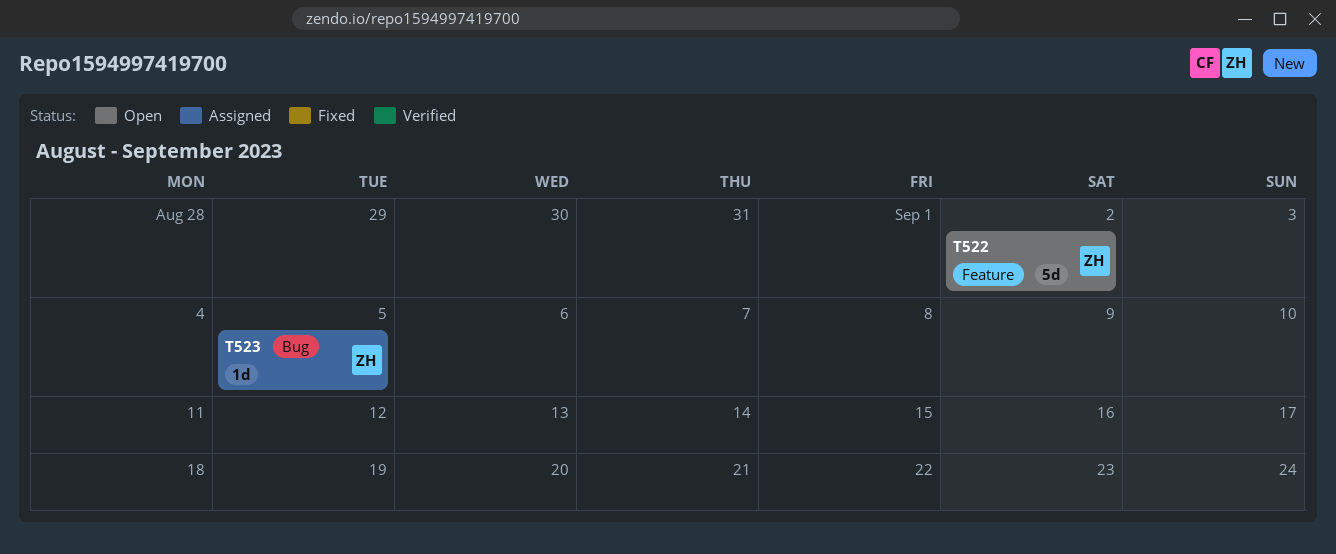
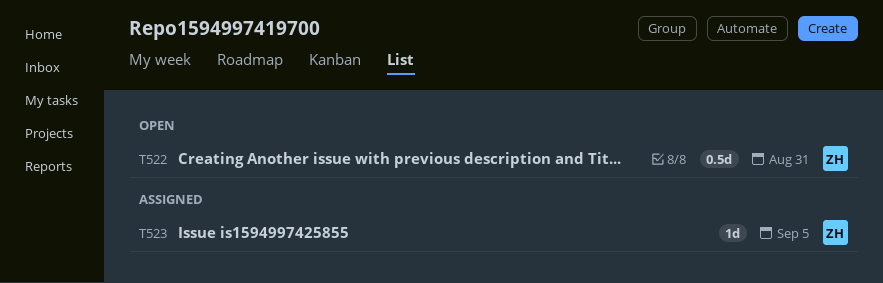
T522, estimate: 5d -> 0.5d
T522, due: Sep 2 -> Aug 31

